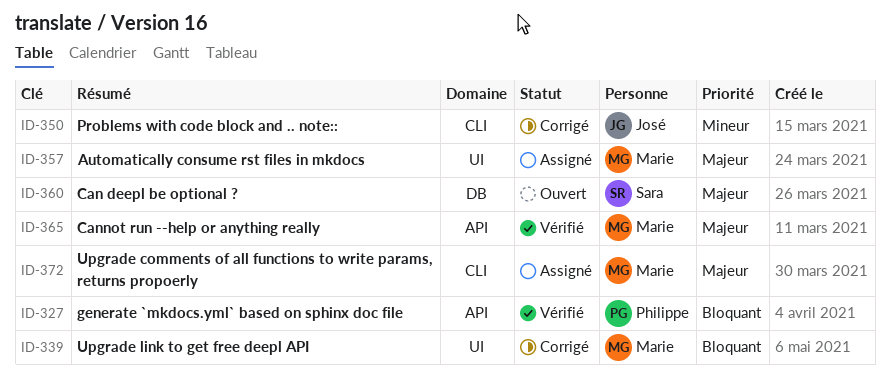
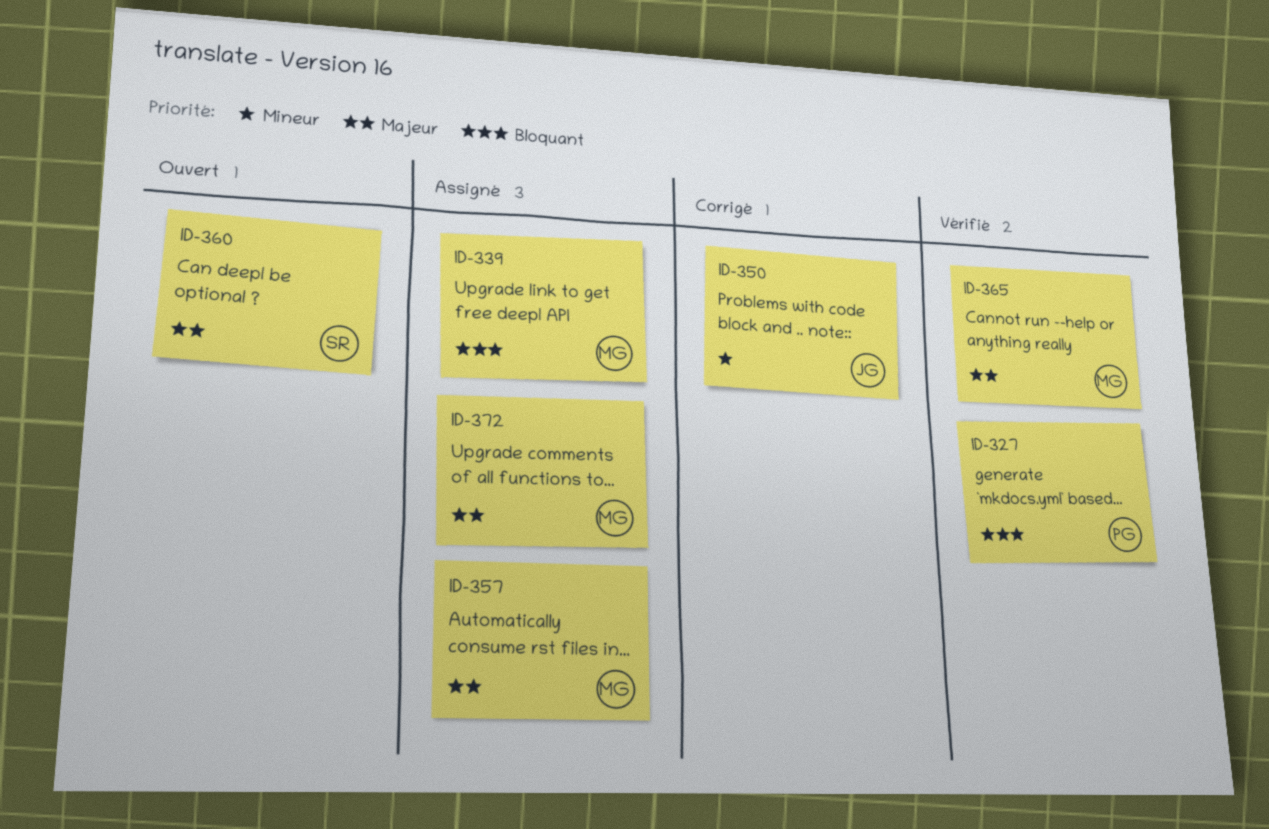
ID-339, status: Corrigé -> Assigné

